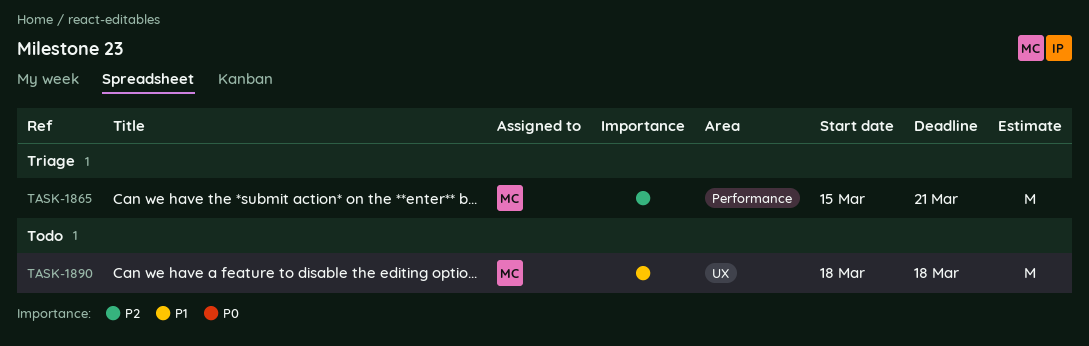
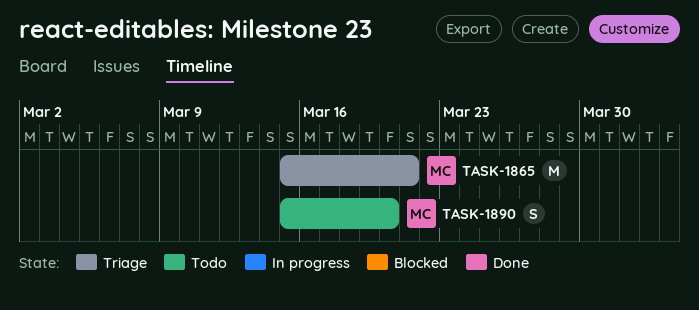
TASK-1890, estimate: M -> S
TASK-1890, start: Mar 18 -> Mar 15
TASK-1890, due: Mar 18 -> Mar 20

